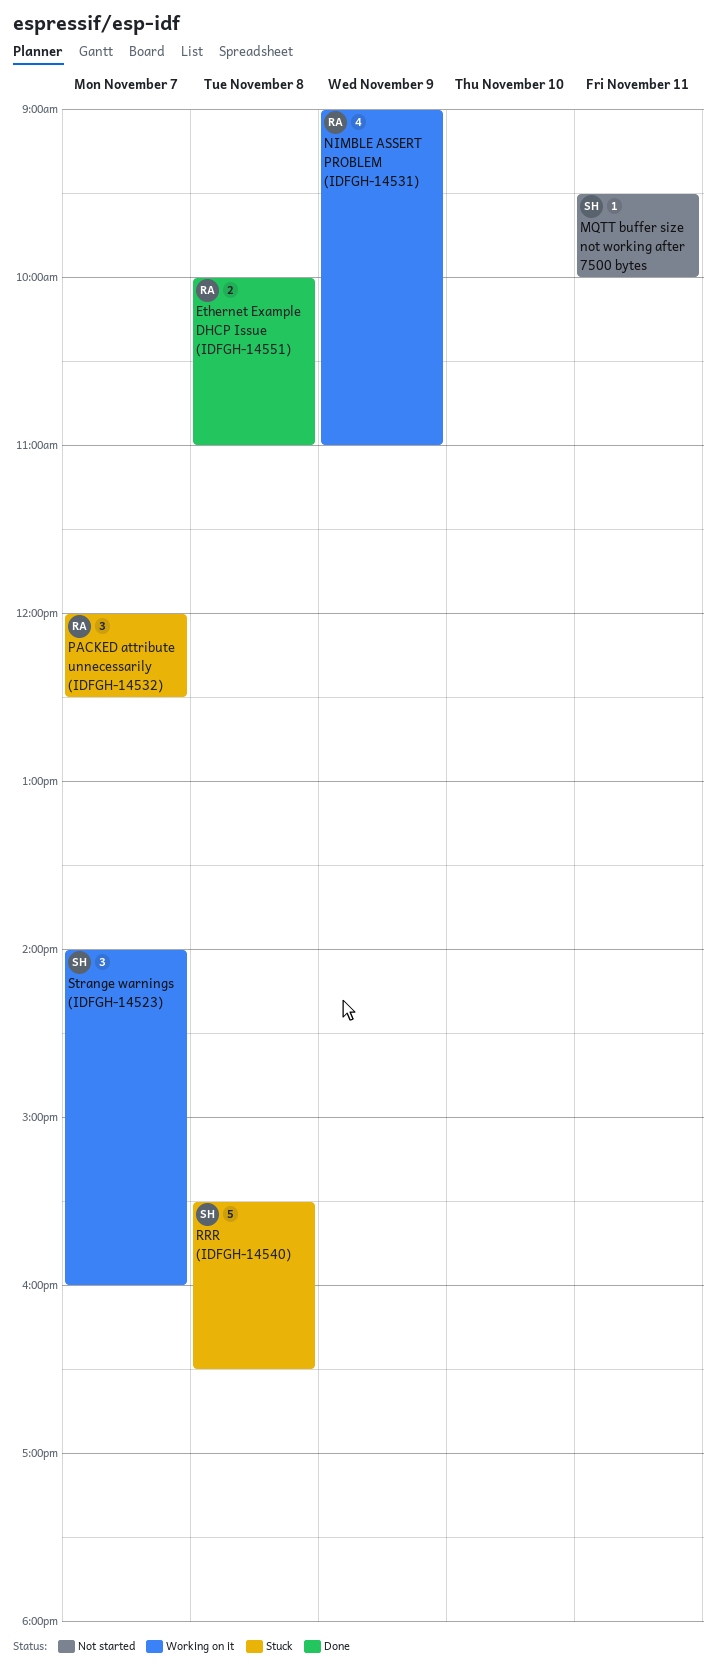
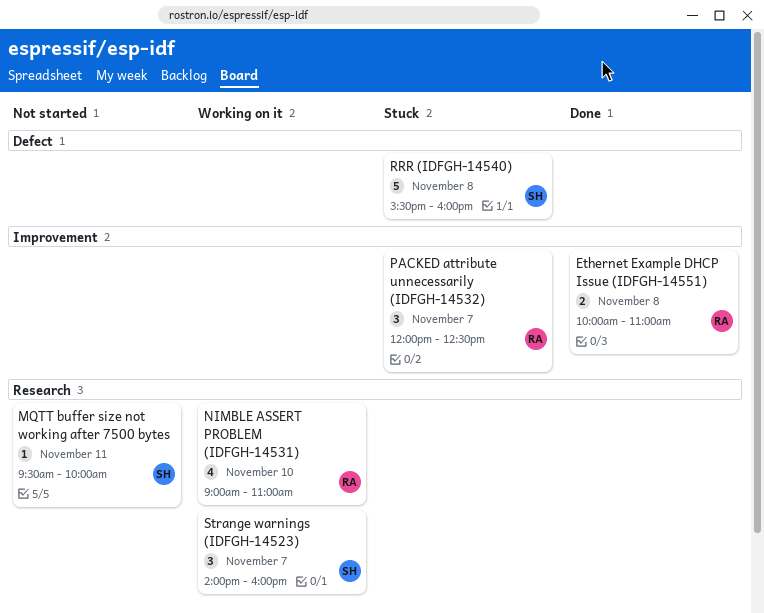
NIMBLE ASSERT PROBLEM (IDFGH-14531), day: Nov 9 -> Nov 10
RRR (IDFGH-14540), ends: 16:30 -> 16:00

